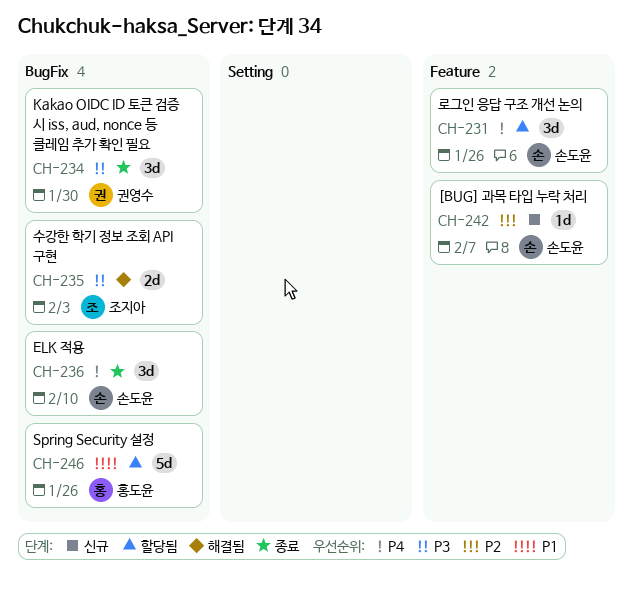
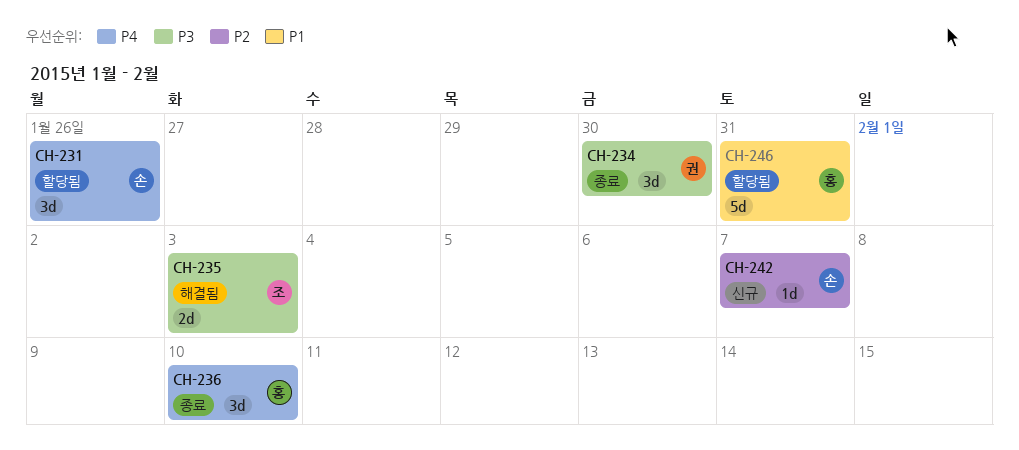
CH-236, owner: 손도윤 -> 홍도윤
CH-246, due: Jan 26 -> Jan 31

